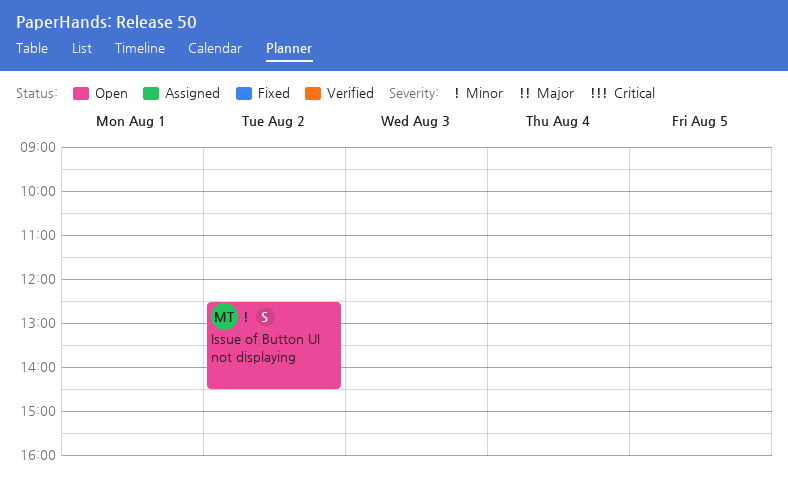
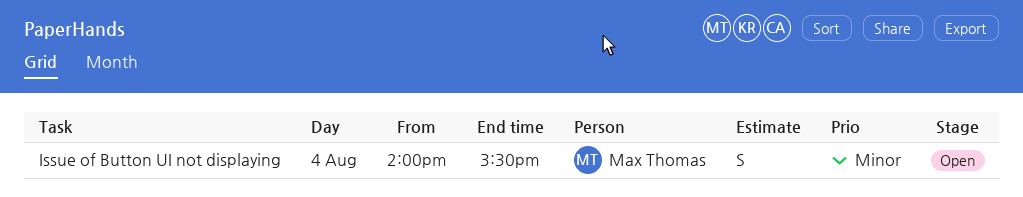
Issue of Button UI not displaying, day: Aug 2 -> Aug 4
Issue of Button UI not displaying, begins: 12:30 -> 14:00
Issue of Button UI not displaying, ends: 14:30 -> 15:30

